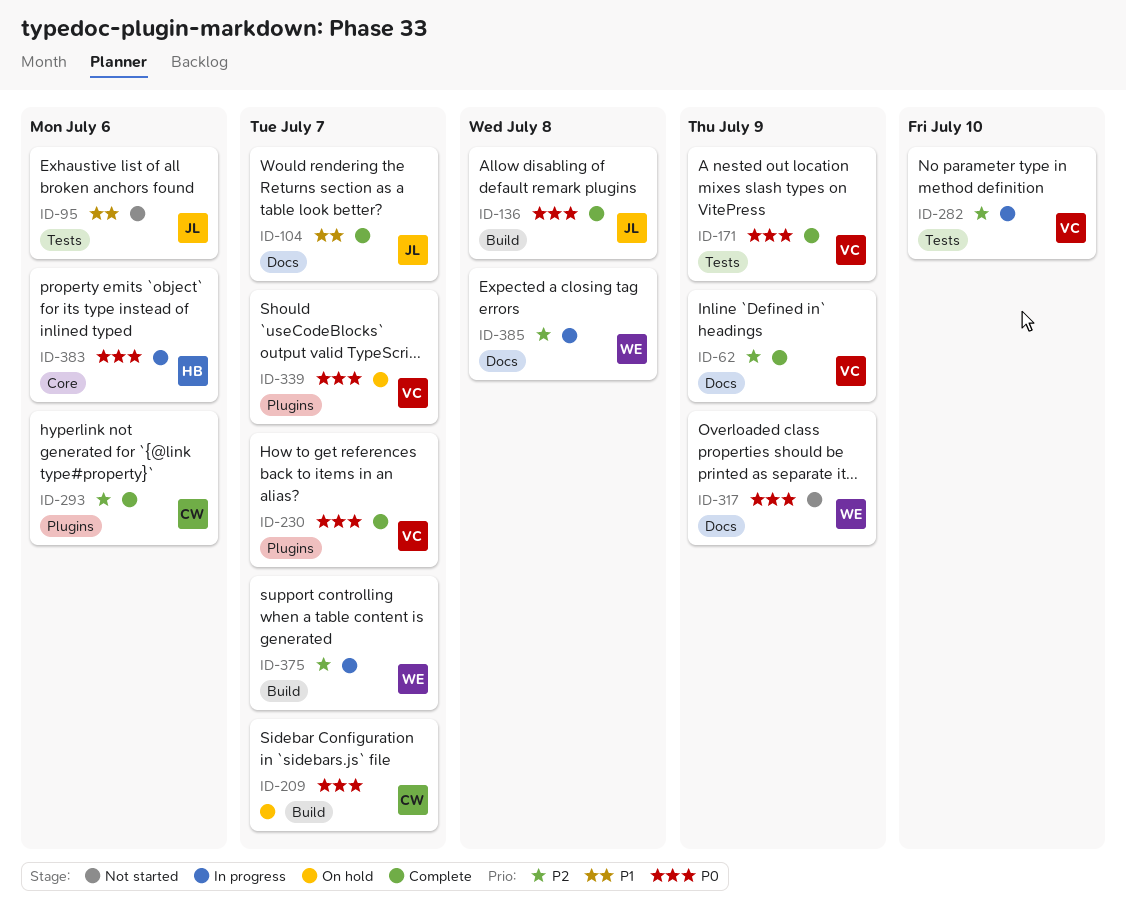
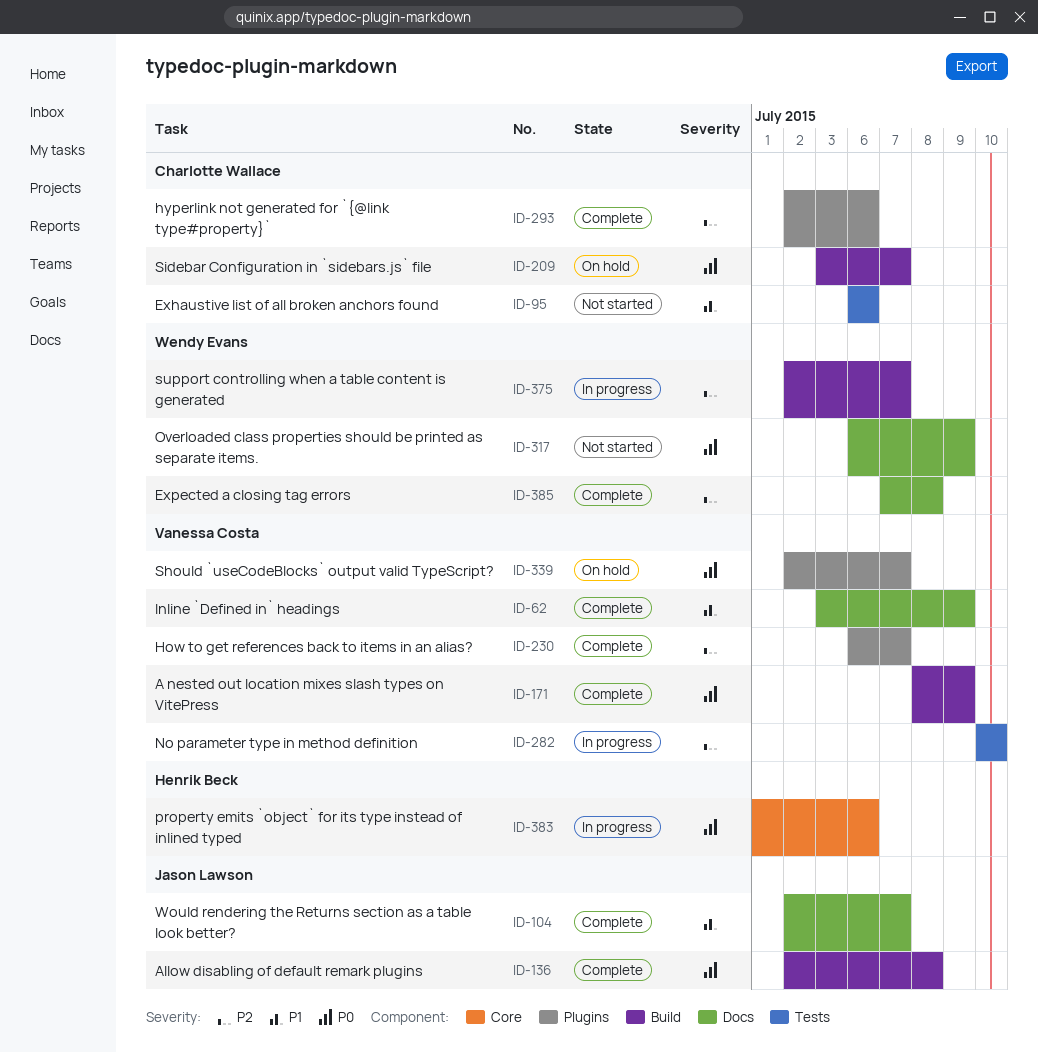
ID-62, priority: P2 -> P1
ID-95, owner: Jason Lawson -> Charlotte Wallace
ID-171, label: Tests -> Build
ID-230, priority: P0 -> P2
ID-385, status: In progress -> Complete

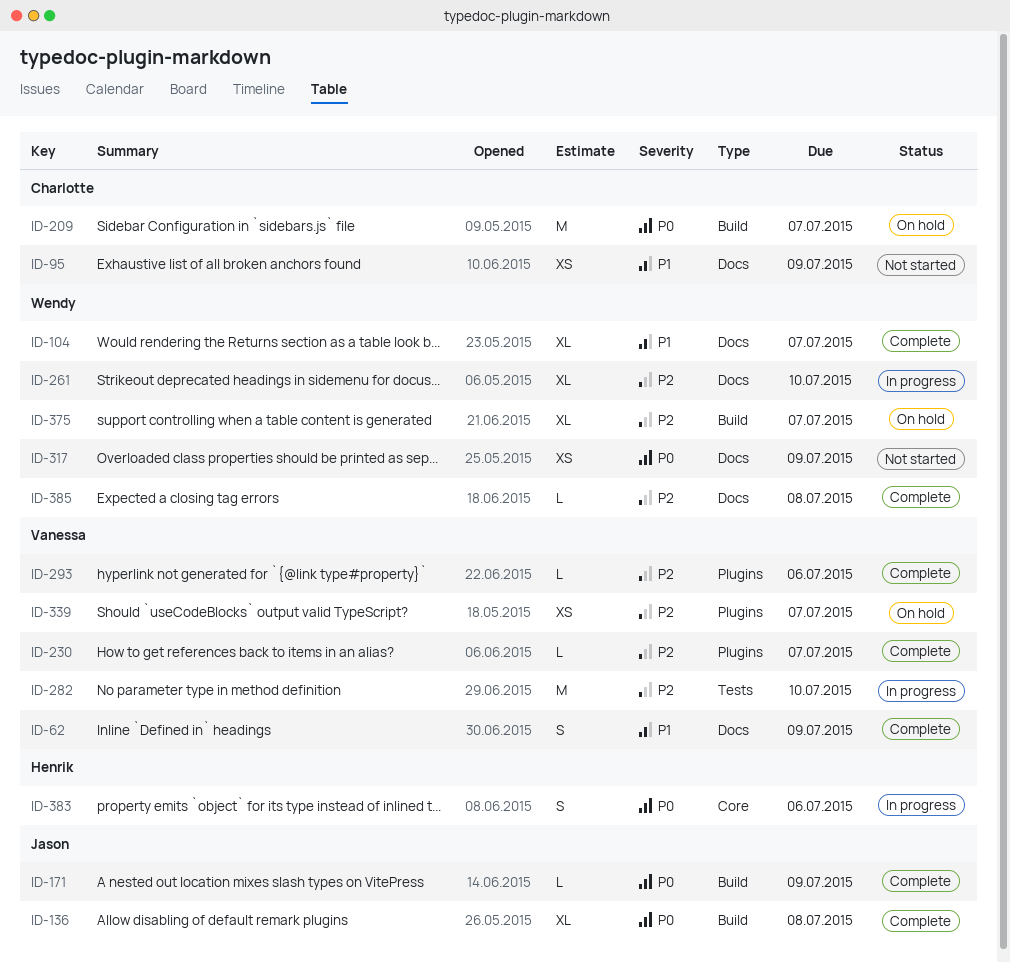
ID-95, label: Tests -> Docs
ID-95, due: Jul 6 -> Jul 9
ID-104, owner: Jason Lawson -> Wendy Evans
ID-171, owner: Vanessa Costa -> Jason Lawson
ID-261: none -> present
ID-293, owner: Charlotte Wallace -> Vanessa Costa
ID-339, priority: P0 -> P2
ID-375, status: In progress -> On hold

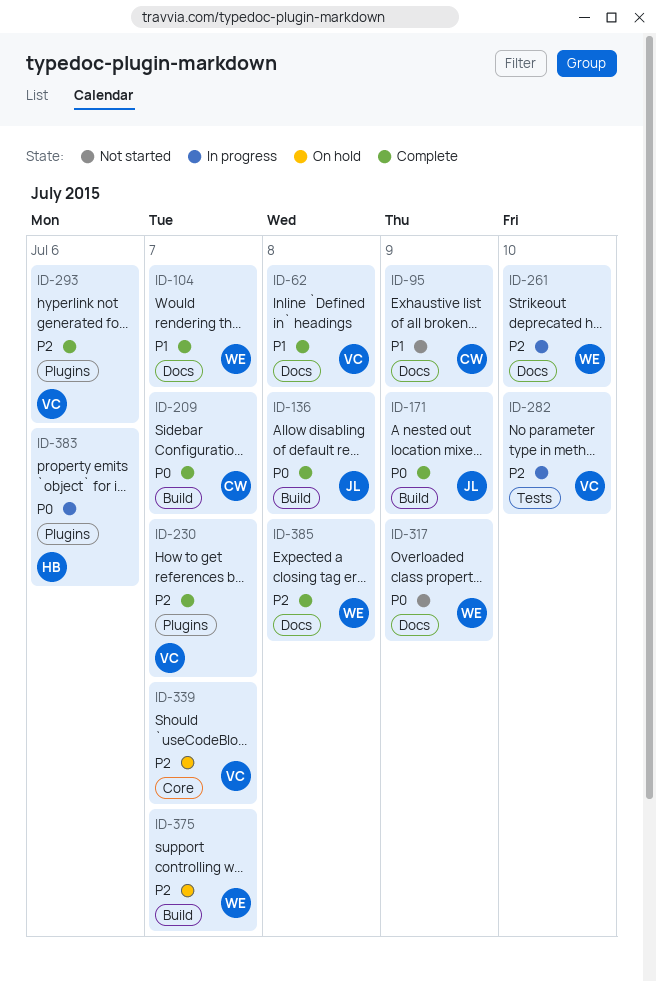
ID-62, due: Jul 9 -> Jul 8
ID-209, status: On hold -> Complete
ID-339, label: Plugins -> Core
ID-383, label: Core -> Plugins

